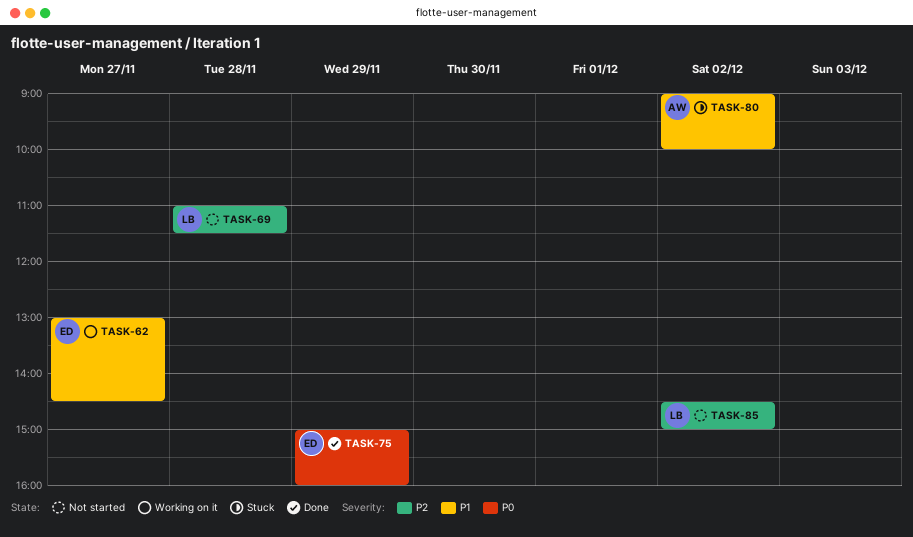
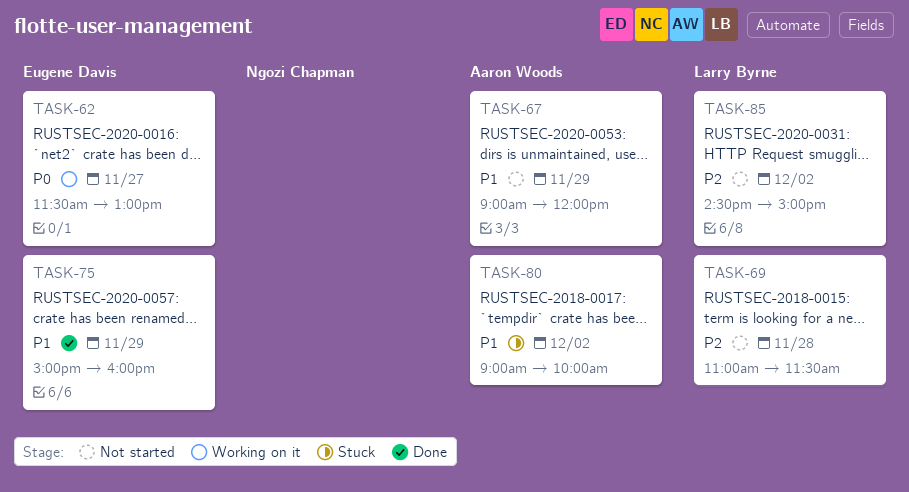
TASK-62, priority: P1 -> P0
TASK-62, begins: 13:00 -> 11:30
TASK-62, ends: 14:30 -> 13:00
TASK-67: none -> present
TASK-75, priority: P0 -> P1

